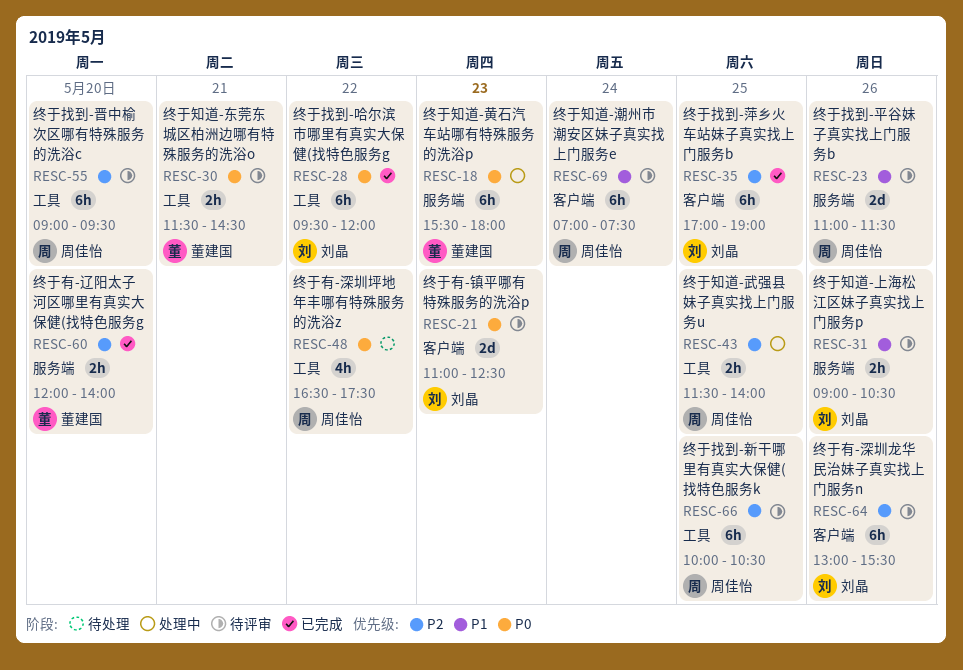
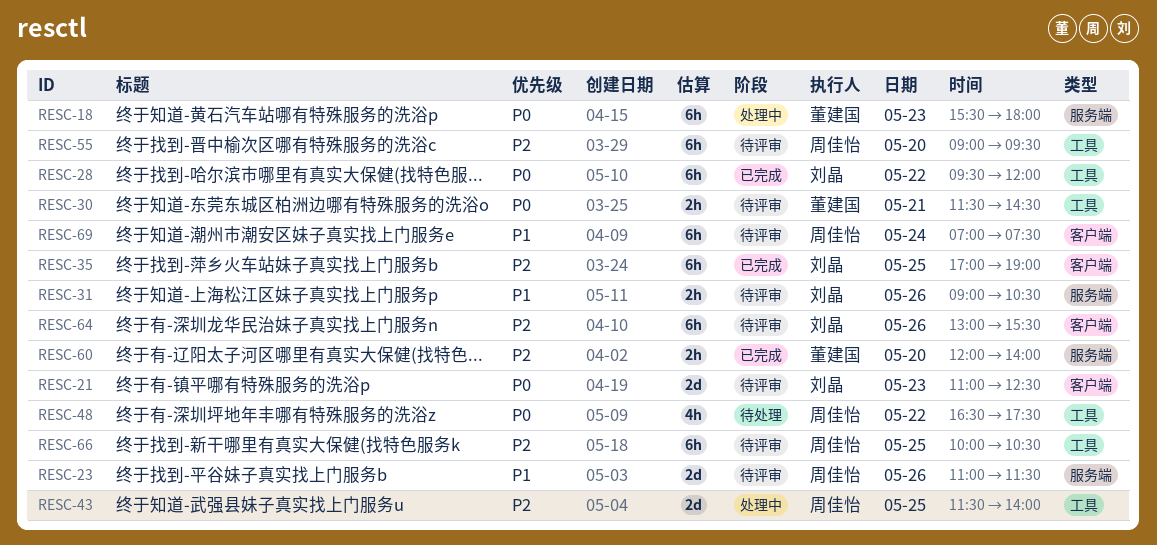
RESC-43, estimate: 2h -> 2d

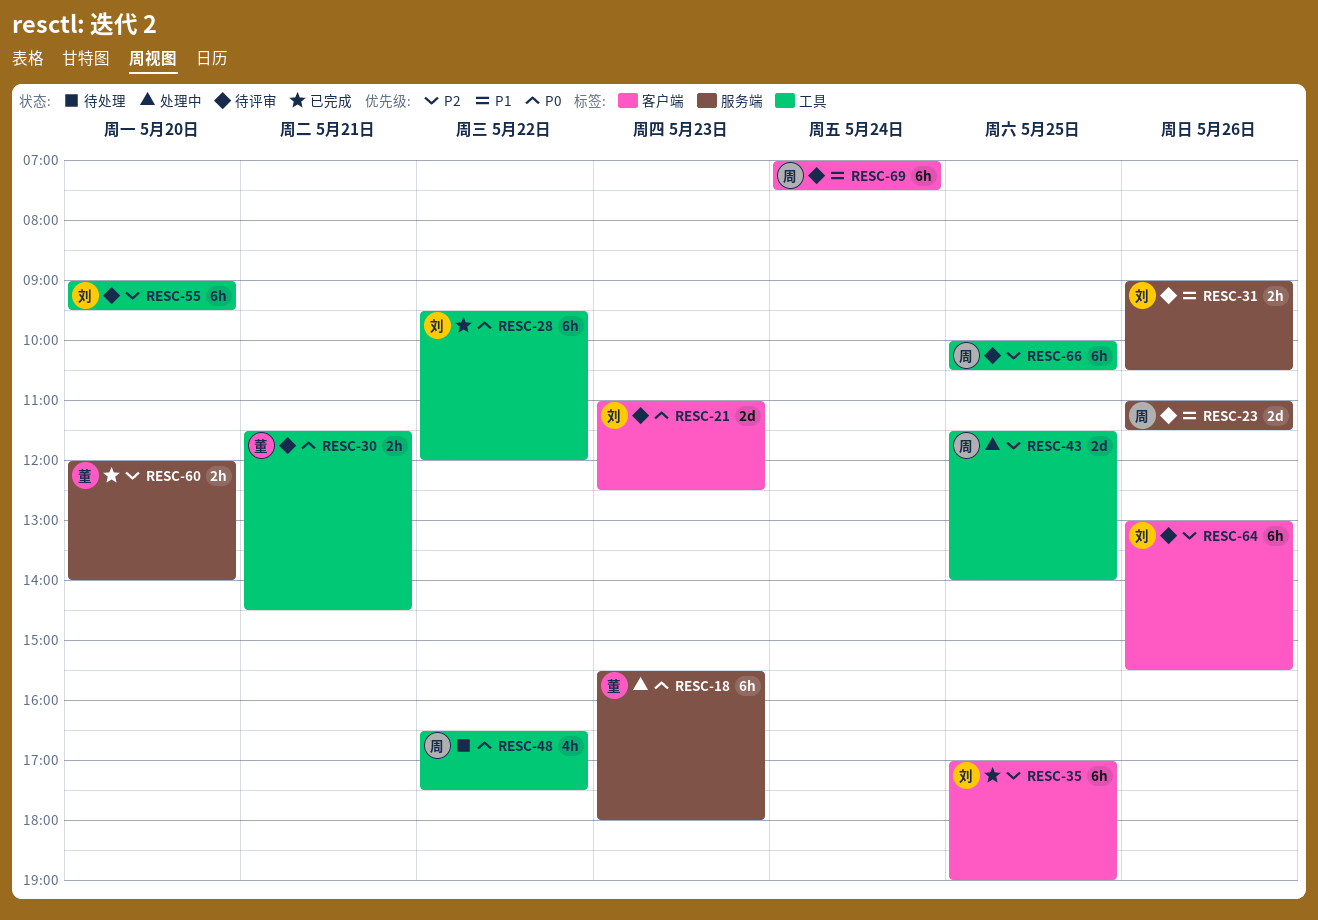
RESC-55, owner: 周佳怡 -> 刘晶

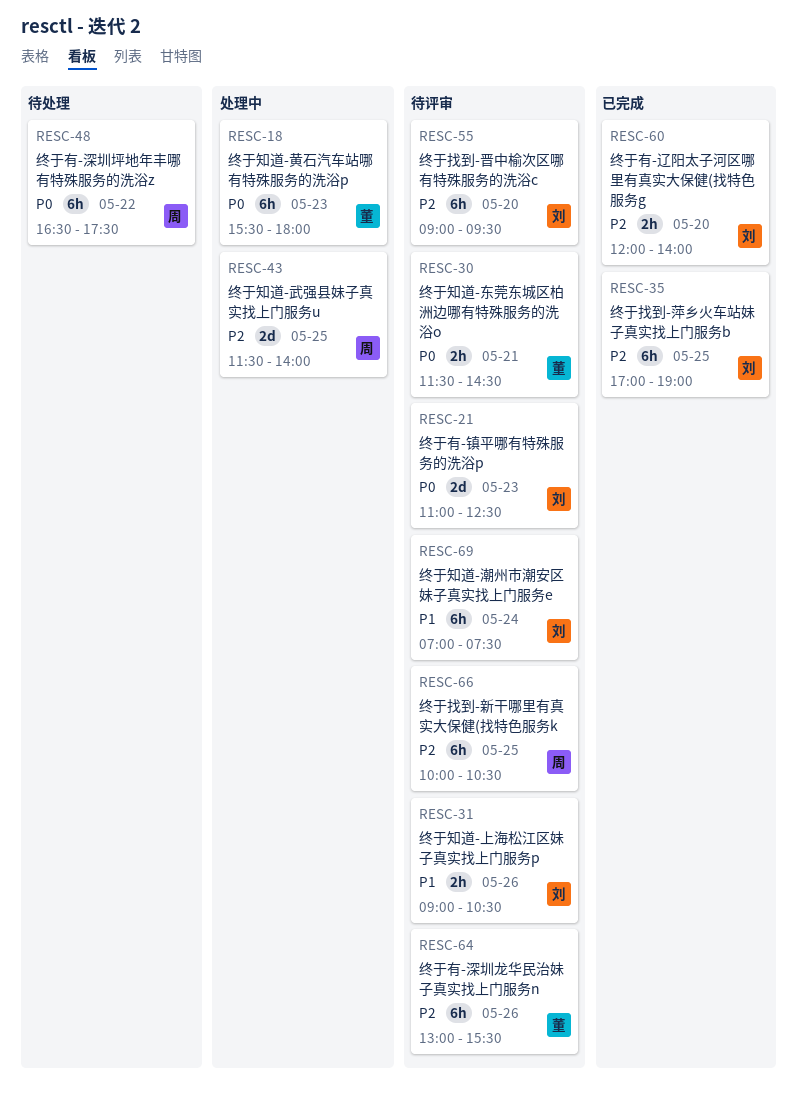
RESC-23: present -> none
RESC-28: present -> none
RESC-48, estimate: 4h -> 6h
RESC-60, owner: 董 -> 刘
RESC-64, owner: 刘 -> 董
RESC-69, owner: 周 -> 刘

